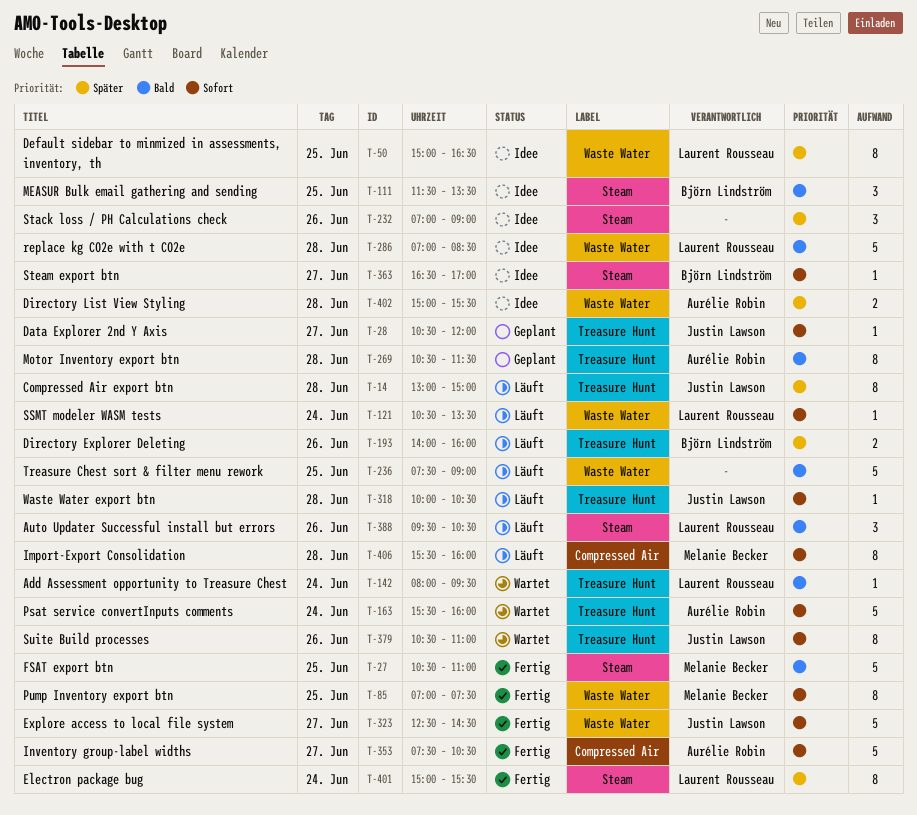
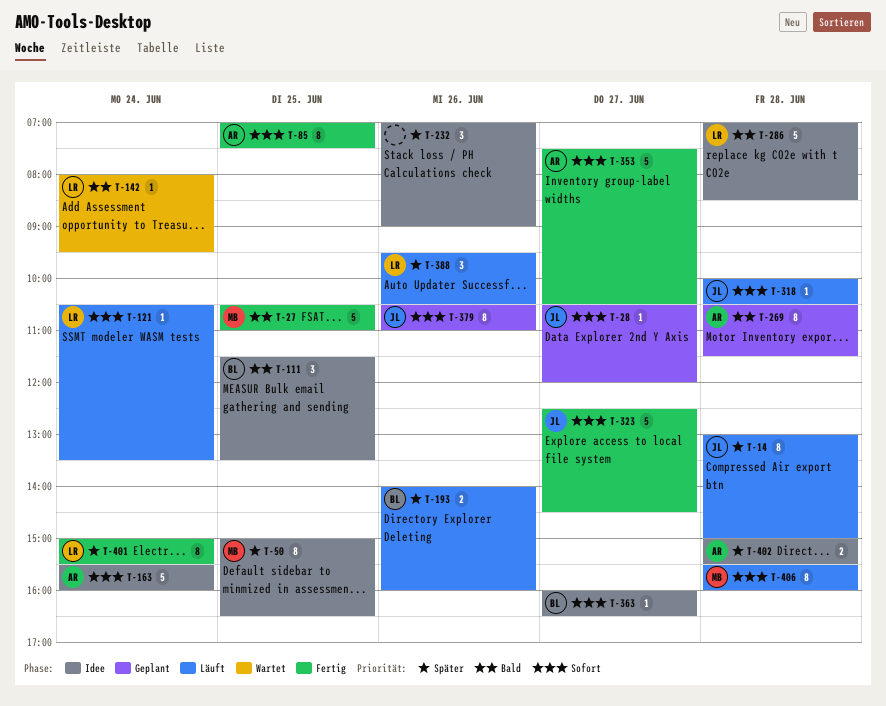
T-50, owner: Laurent Rousseau -> Melanie Becker
T-85, owner: Melanie Becker -> Aurélie Robin
T-163, status: Wartet -> Idee
T-236: present -> none
T-363, begins: 16:30 -> 16:00
T-363, ends: 17:00 -> 16:30
T-379, status: Wartet -> Geplant
T-388, priority: Bald -> Später

